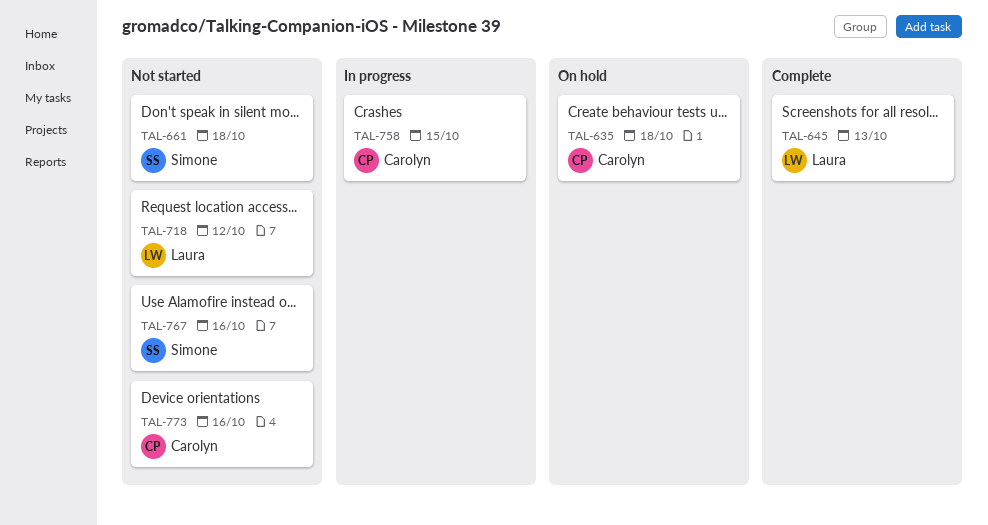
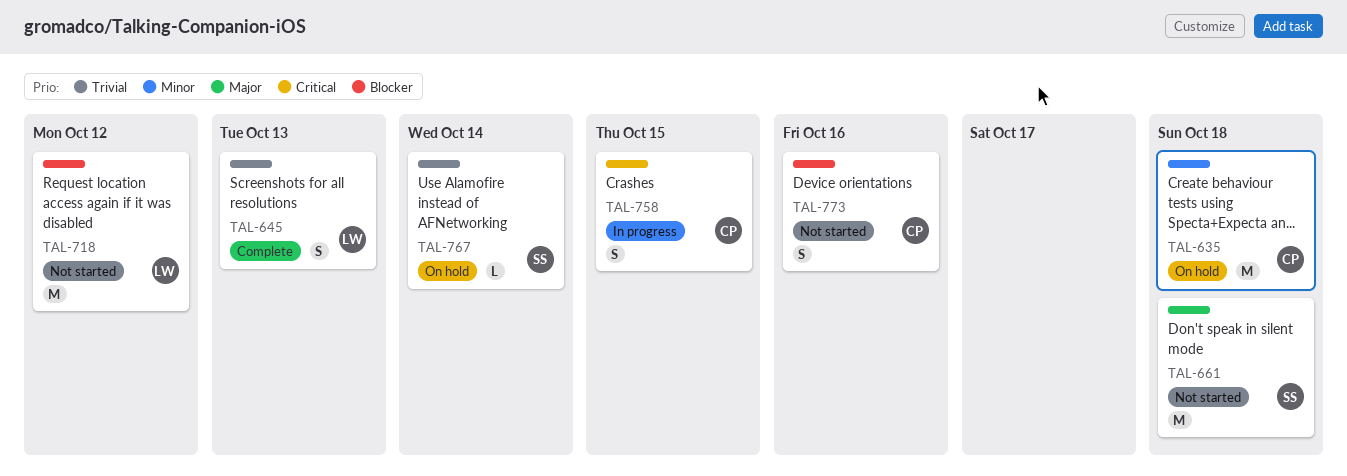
TAL-767, status: Not started -> On hold
TAL-767, due: Oct 16 -> Oct 14

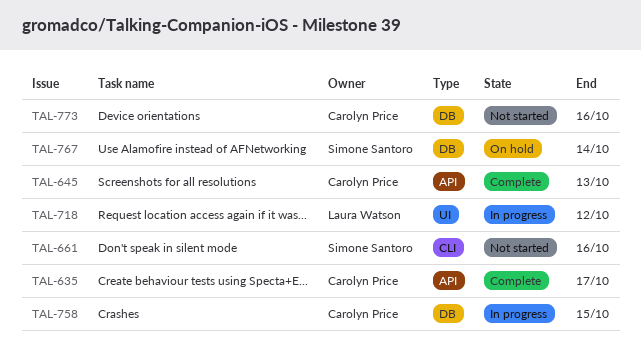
TAL-635, status: On hold -> Complete
TAL-635, due: Oct 18 -> Oct 17
TAL-645, owner: Laura Watson -> Carolyn Price
TAL-661, due: Oct 18 -> Oct 16
TAL-718, status: Not started -> In progress

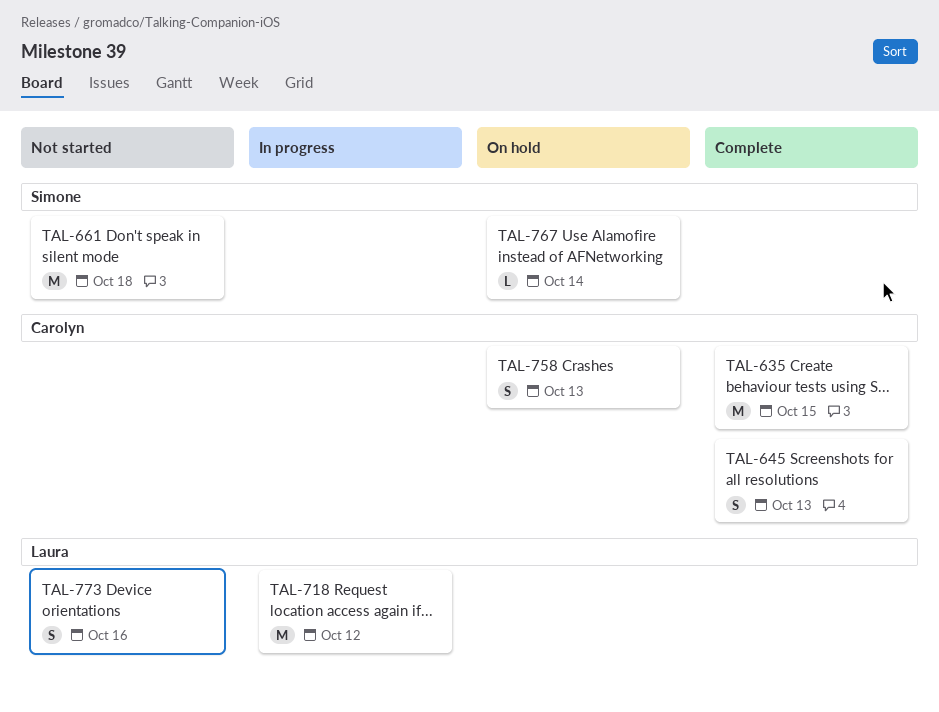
TAL-635, due: Oct 17 -> Oct 15
TAL-661, due: Oct 16 -> Oct 18
TAL-758, status: In progress -> On hold
TAL-758, due: Oct 15 -> Oct 13
TAL-773, owner: Carolyn Price -> Laura Watson

